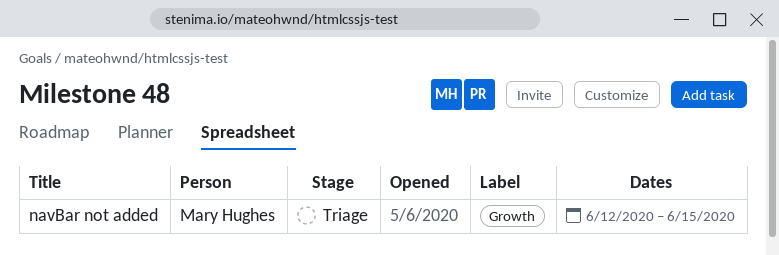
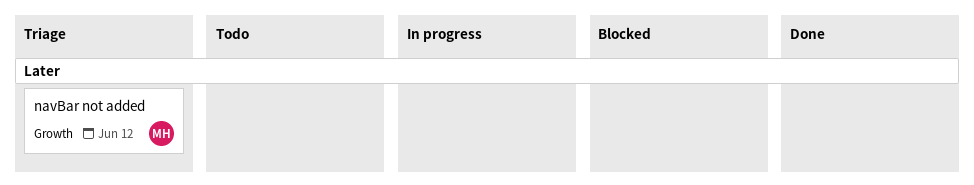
navBar not added, due: Jun 15 -> Jun 12

